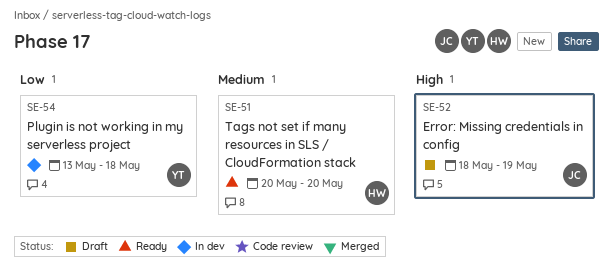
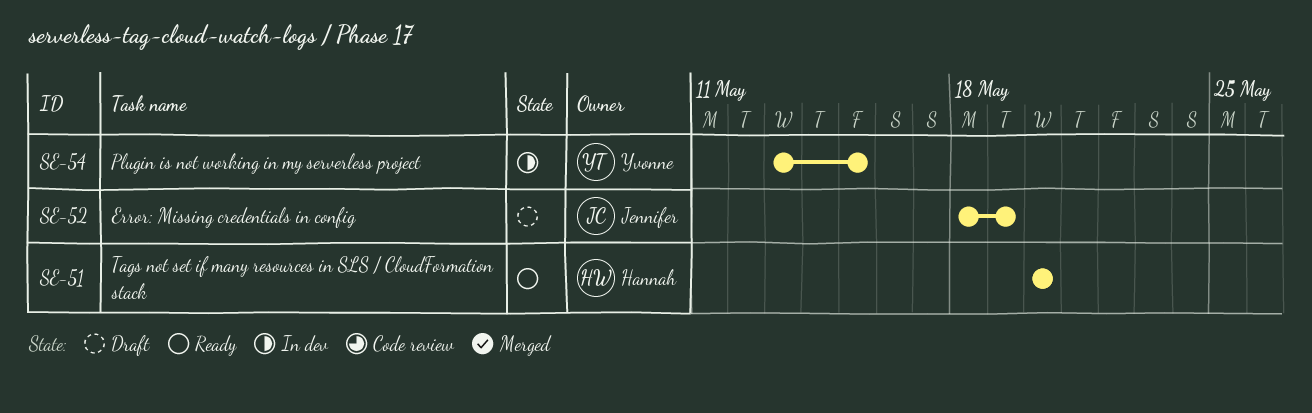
SE-54, due: May 18 -> May 15

